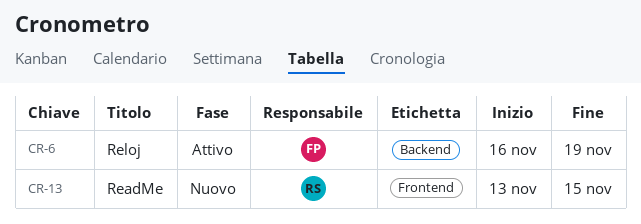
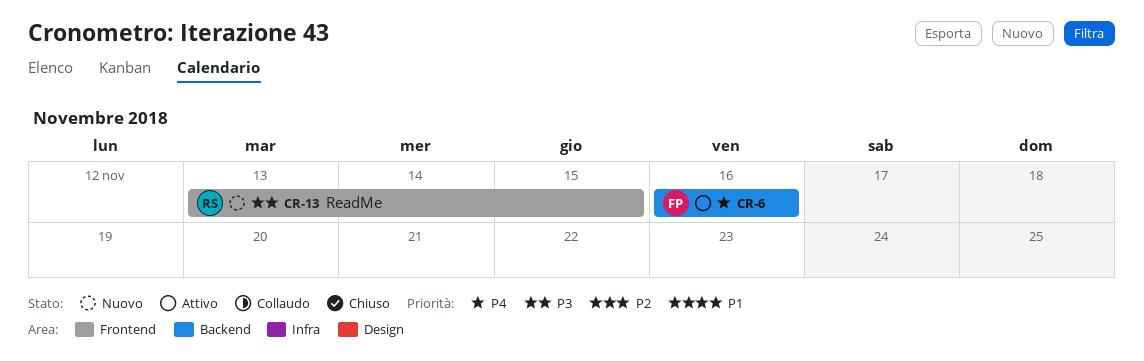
CR-6, due: Nov 19 -> Nov 16

